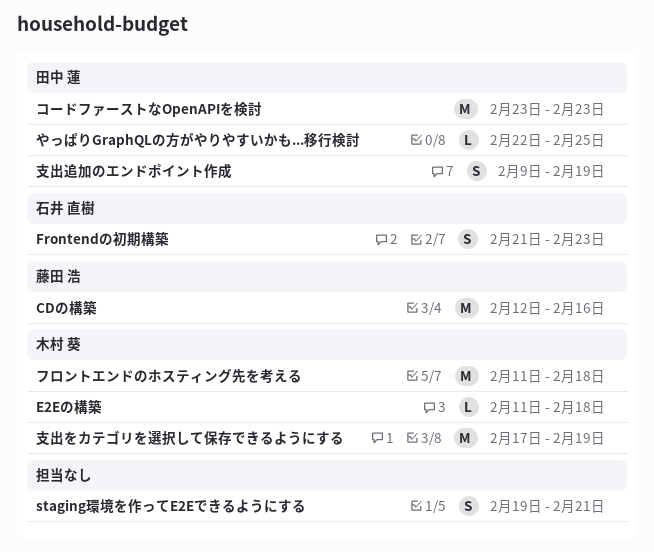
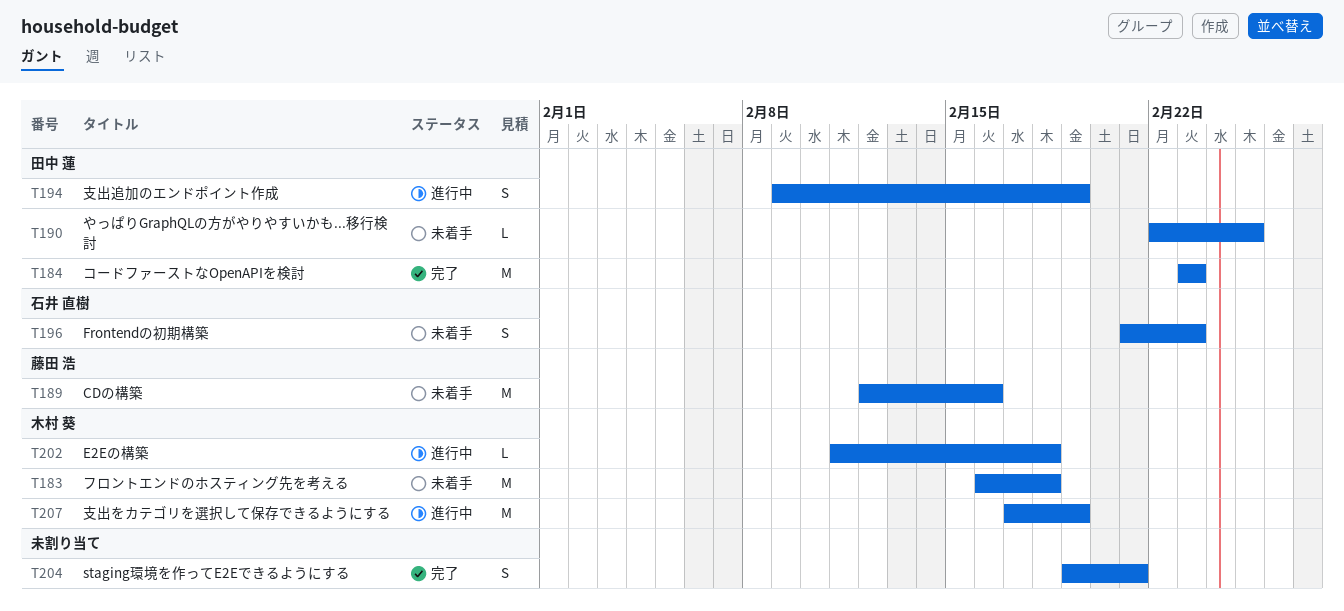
フロントエンドのホスティング先を考える, start: Feb 11 -> Feb 16

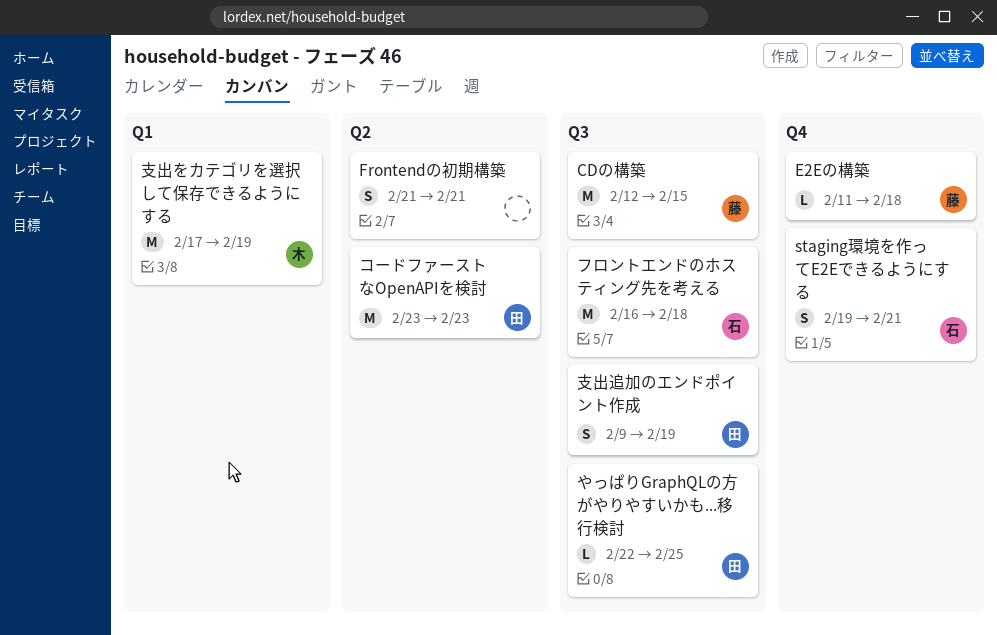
CDの構築, due: Feb 16 -> Feb 15
E2Eの構築, owner: 木村 葵 -> 藤田 浩
Frontendの初期構築, owner: 石井 直樹 -> none
Frontendの初期構築, due: Feb 23 -> Feb 21
staging環境を作ってE2Eできるようにする, owner: none -> 石井 直樹
フロントエンドのホスティング先を考える, owner: 木村 葵 -> 石井 直樹

